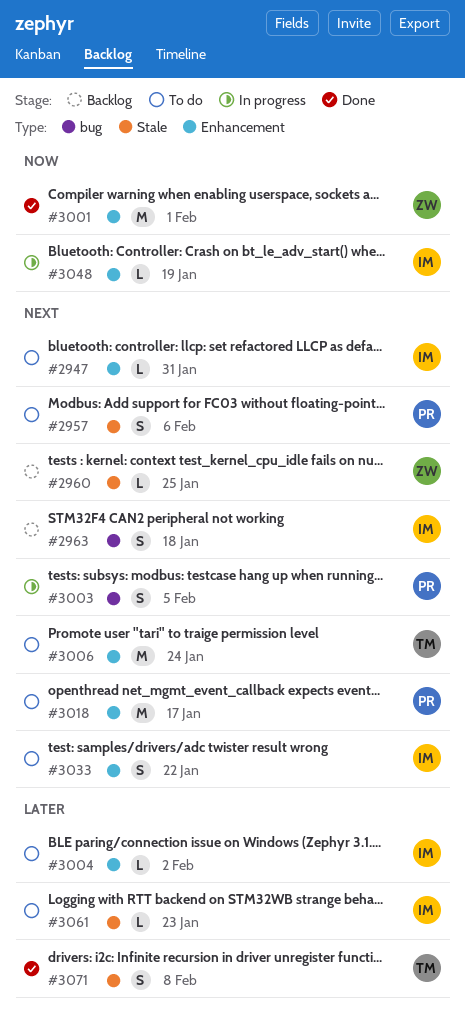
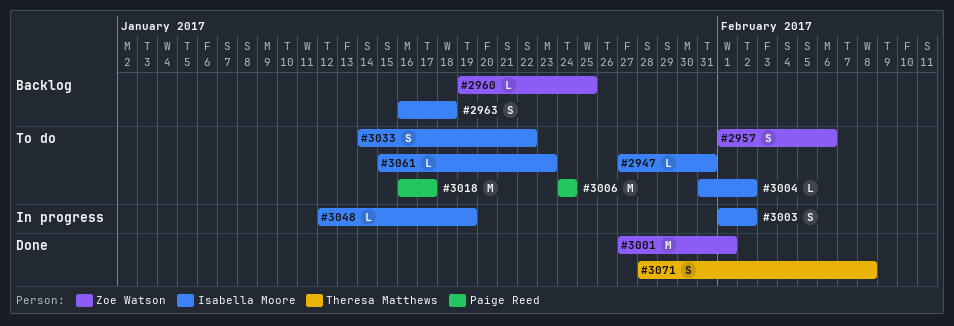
#2957, owner: Paige Reed -> Zoe Watson
#3003, owner: Paige Reed -> Isabella Moore
#3003, due: Feb 5 -> Feb 2
#3006, owner: Theresa Matthews -> Paige Reed

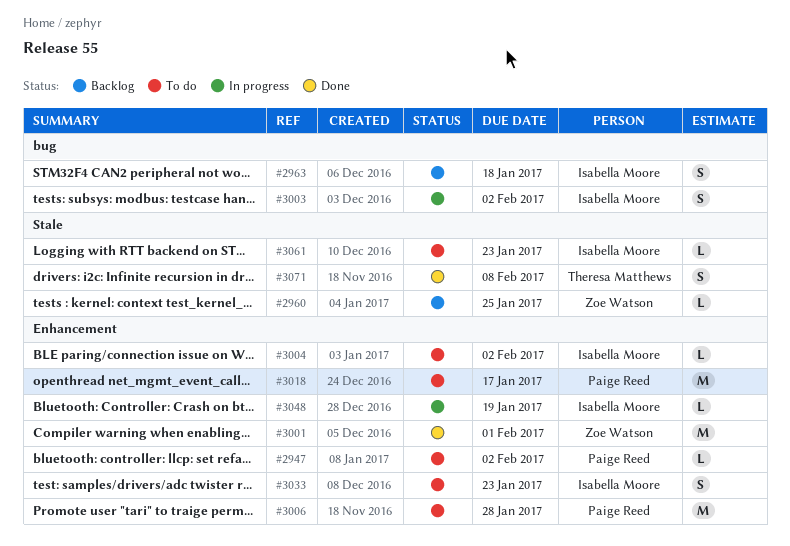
#2947, owner: Isabella Moore -> Paige Reed
#2947, due: Jan 31 -> Feb 2
#2957: present -> none
#3006, due: Jan 24 -> Jan 28
#3033, due: Jan 22 -> Jan 23

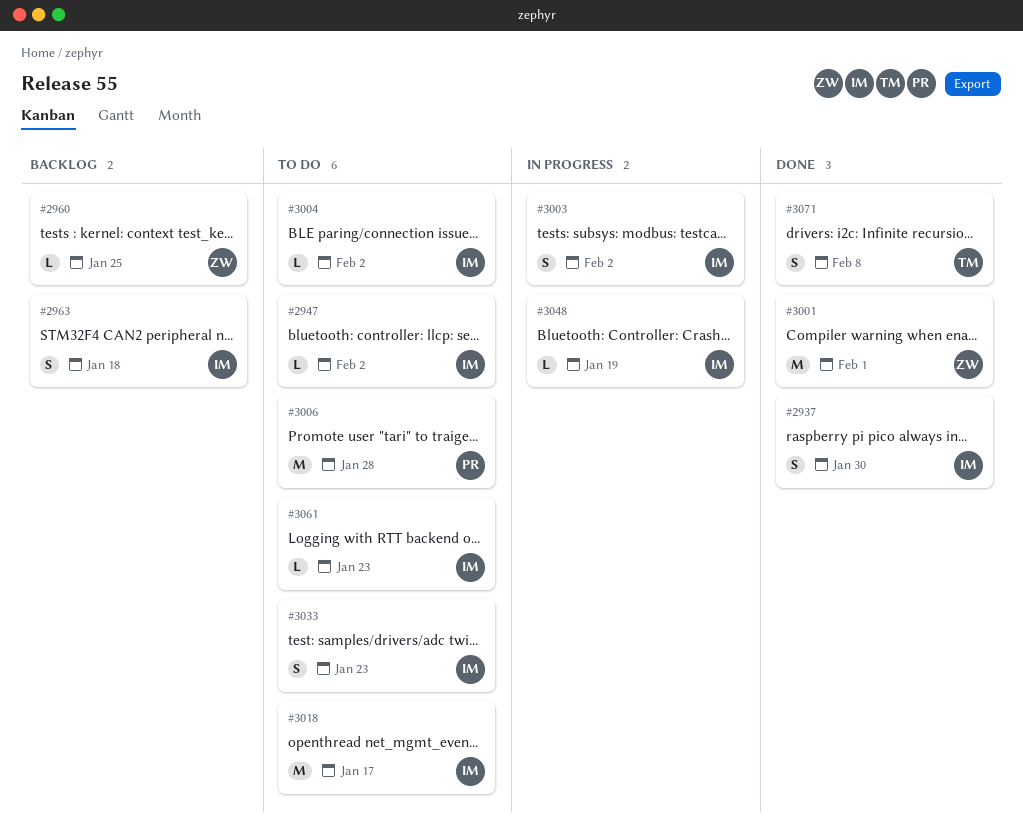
#2937: none -> present
#2947, owner: Paige Reed -> Isabella Moore
#3018, owner: Paige Reed -> Isabella Moore

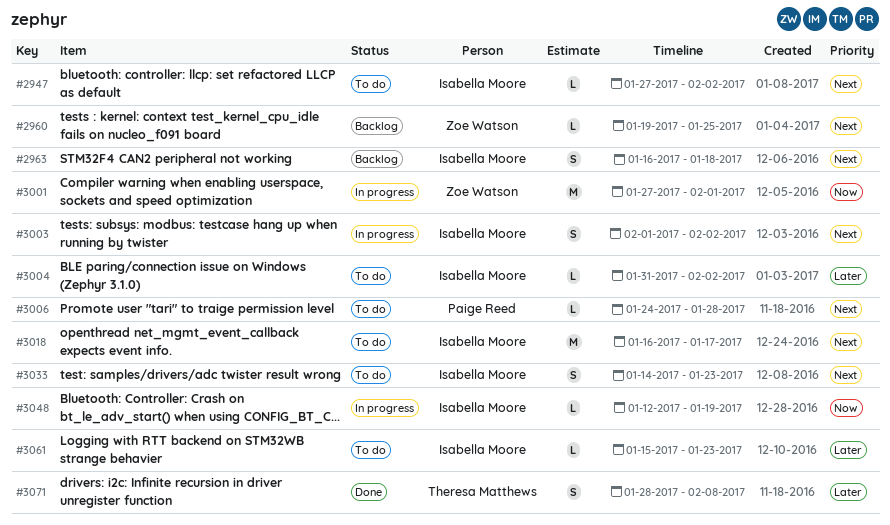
#2937: present -> none
#3001, status: Done -> In progress
#3006, estimate: M -> L

